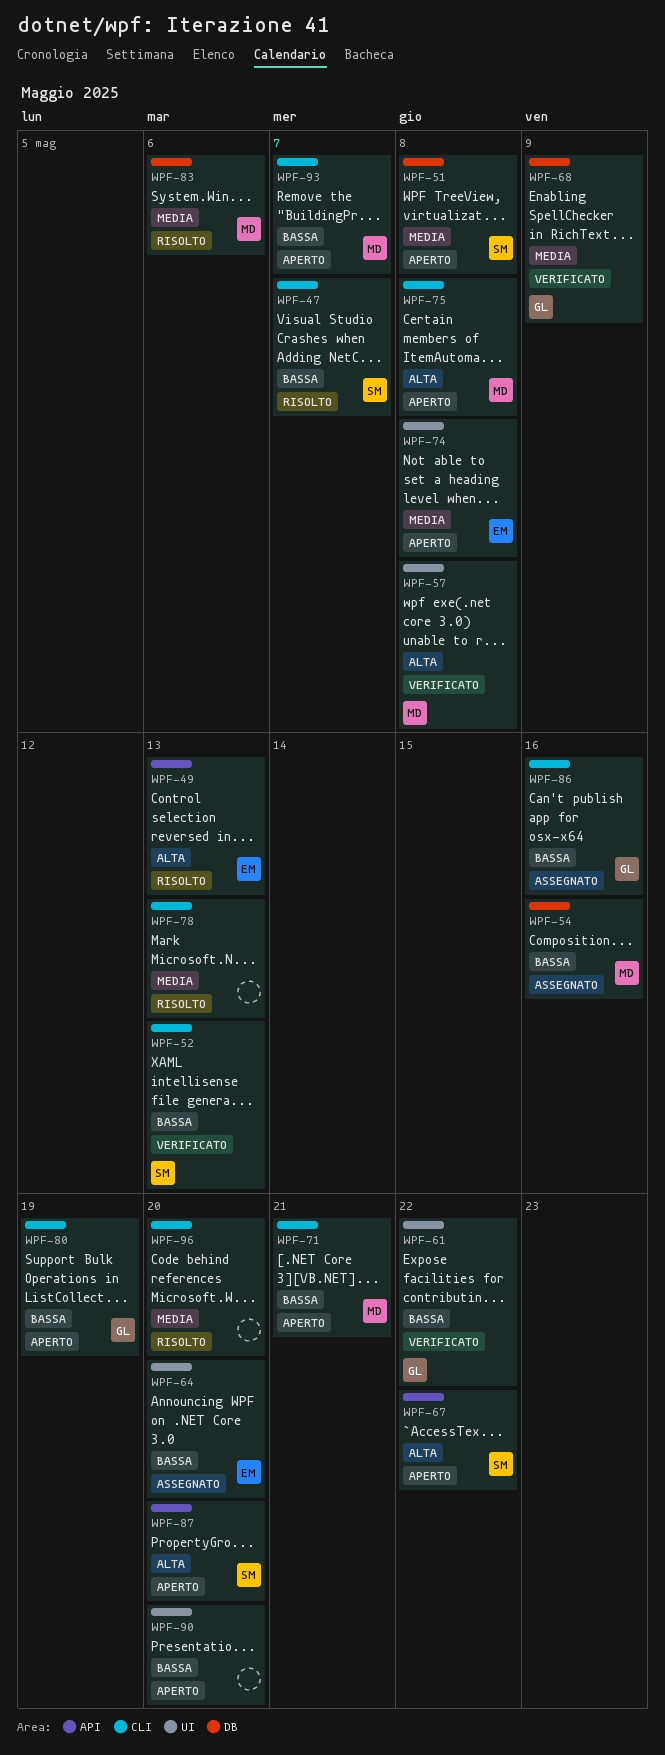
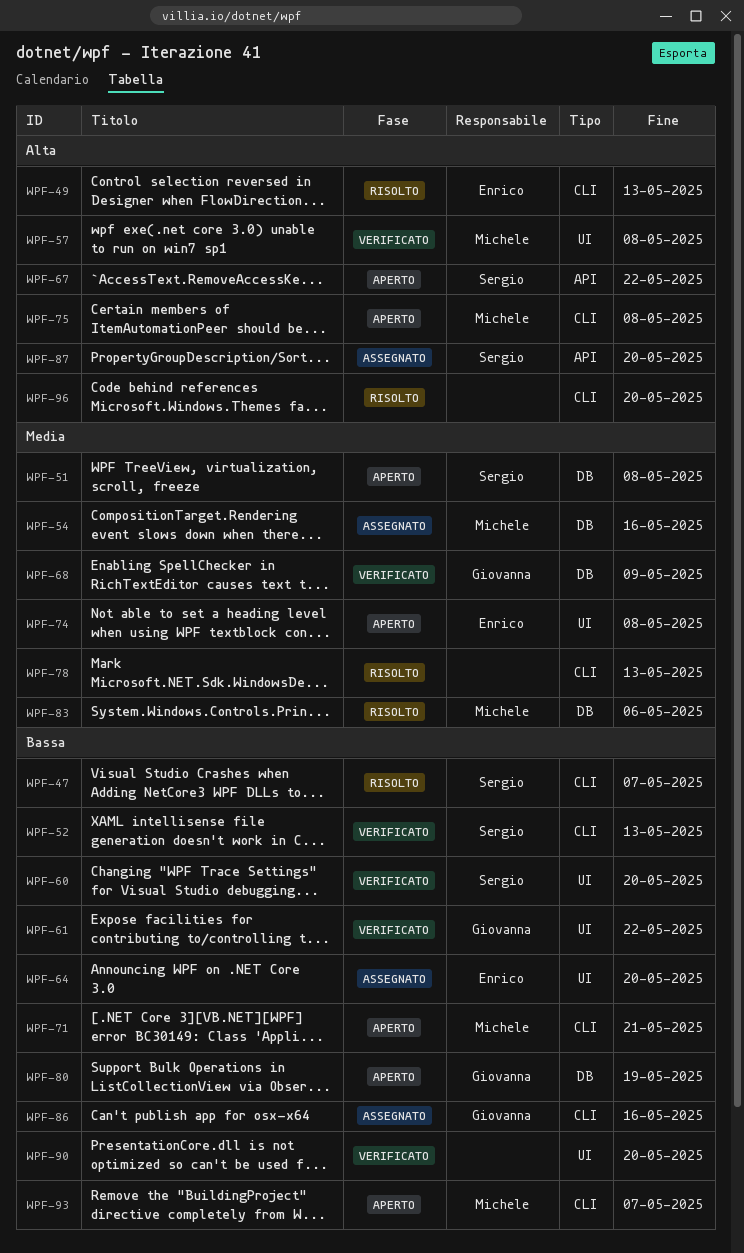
WPF-49, label: API -> CLI
WPF-54, priority: Bassa -> Media
WPF-60: none -> present
WPF-80, label: CLI -> DB
WPF-87, status: Aperto -> Assegnato
WPF-90, status: Aperto -> Verificato
WPF-96, priority: Media -> Alta

